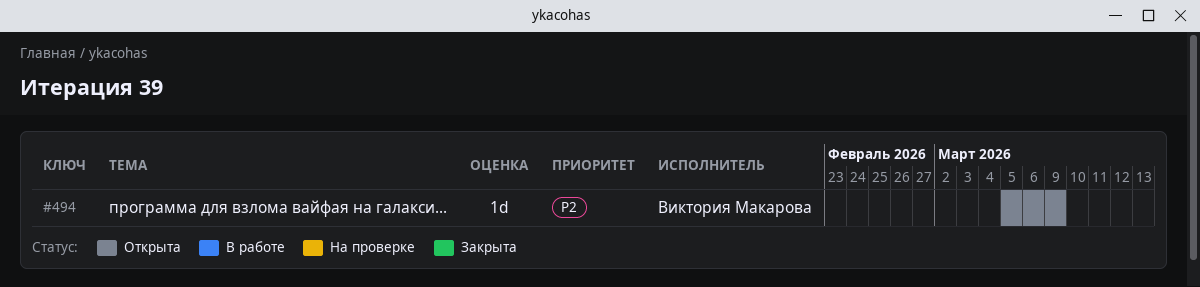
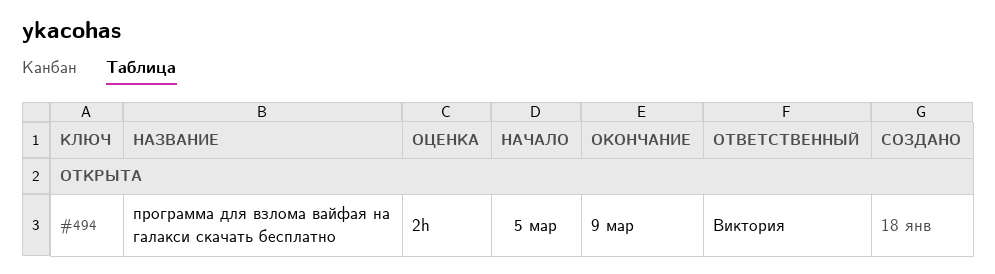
#494, estimate: 1d -> 2h

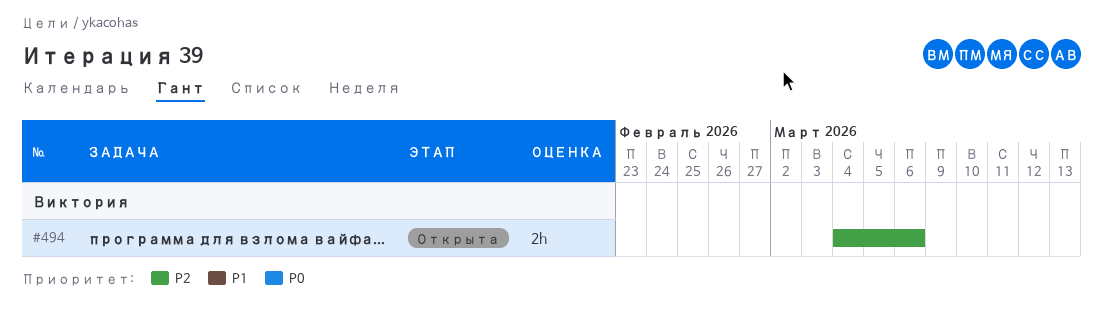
#494, start: Mar 5 -> Mar 4
#494, due: Mar 9 -> Mar 6

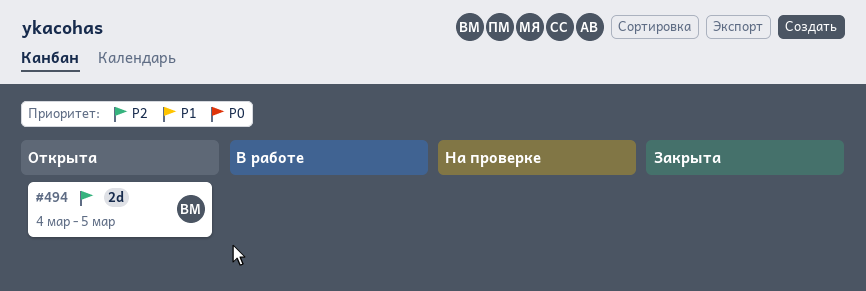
#494, estimate: 2h -> 2d
#494, due: Mar 6 -> Mar 5

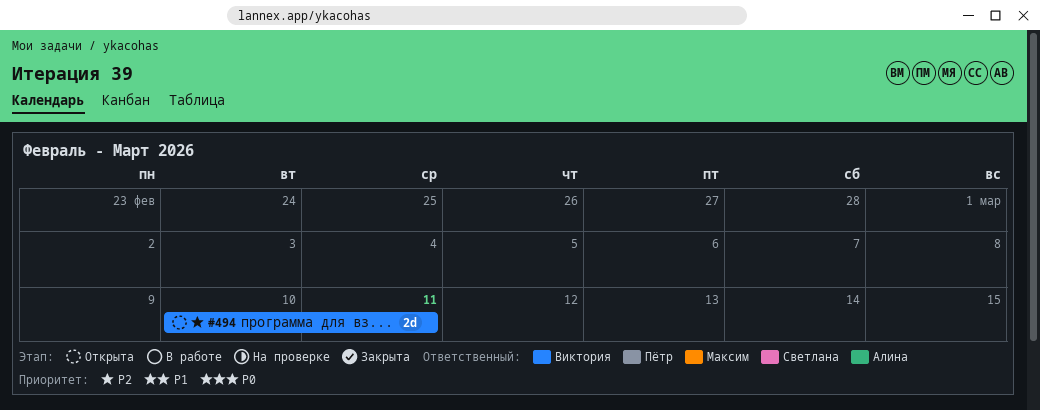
#494, start: Mar 4 -> Mar 10
#494, due: Mar 5 -> Mar 11

